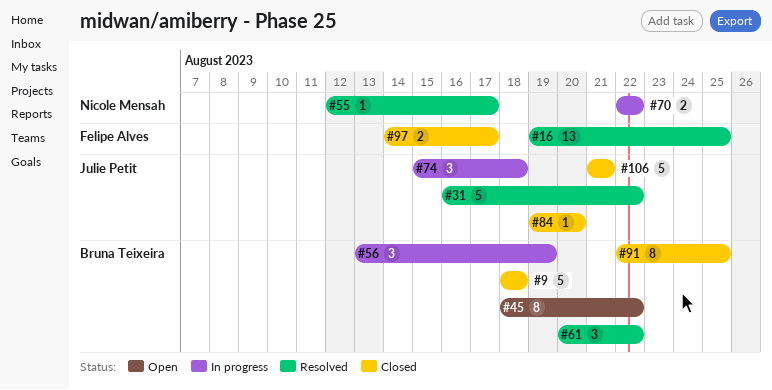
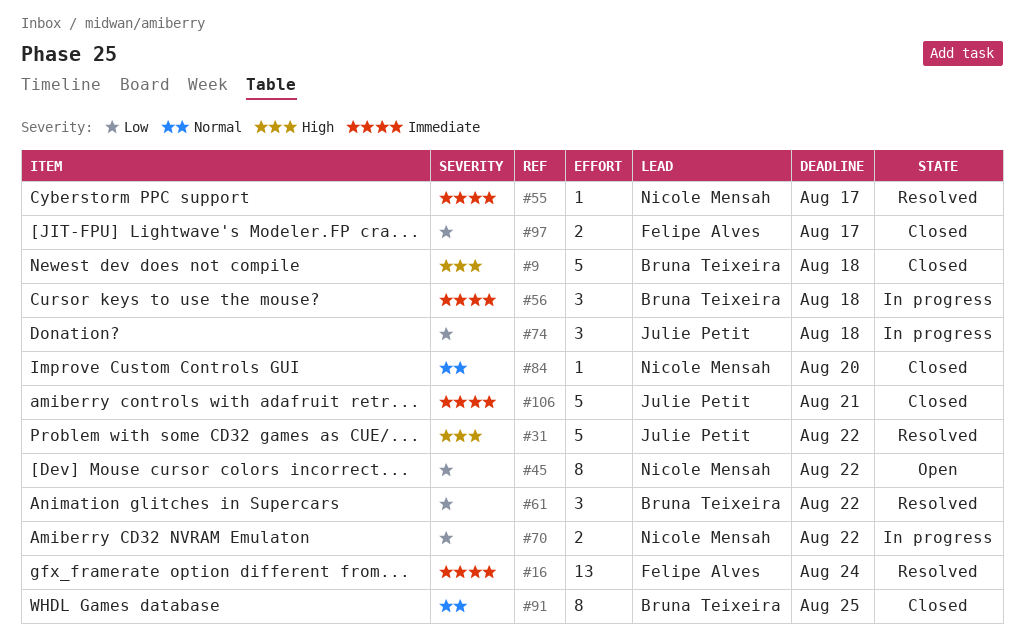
#16, due: Aug 25 -> Aug 24
#45, owner: Bruna Teixeira -> Nicole Mensah
#56, due: Aug 19 -> Aug 18
#84, owner: Julie Petit -> Nicole Mensah

